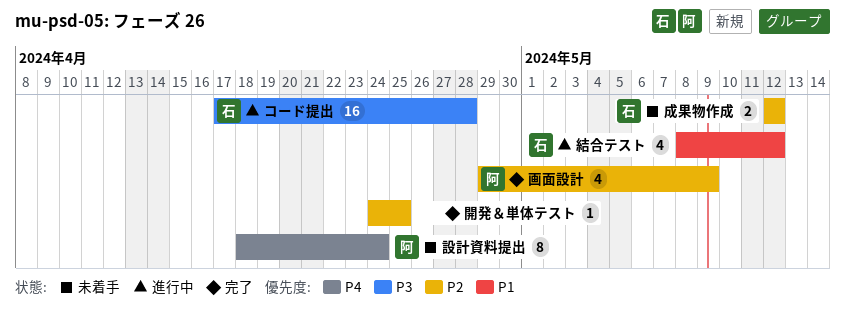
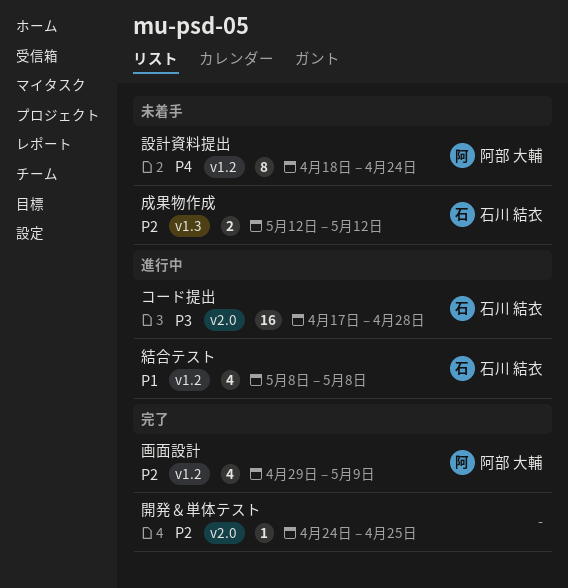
結合テスト, due: May 12 -> May 8

